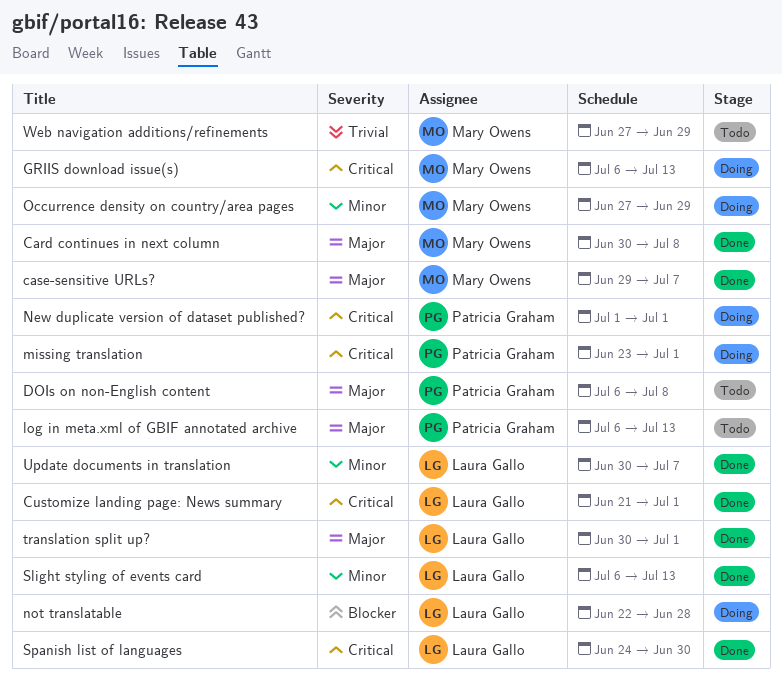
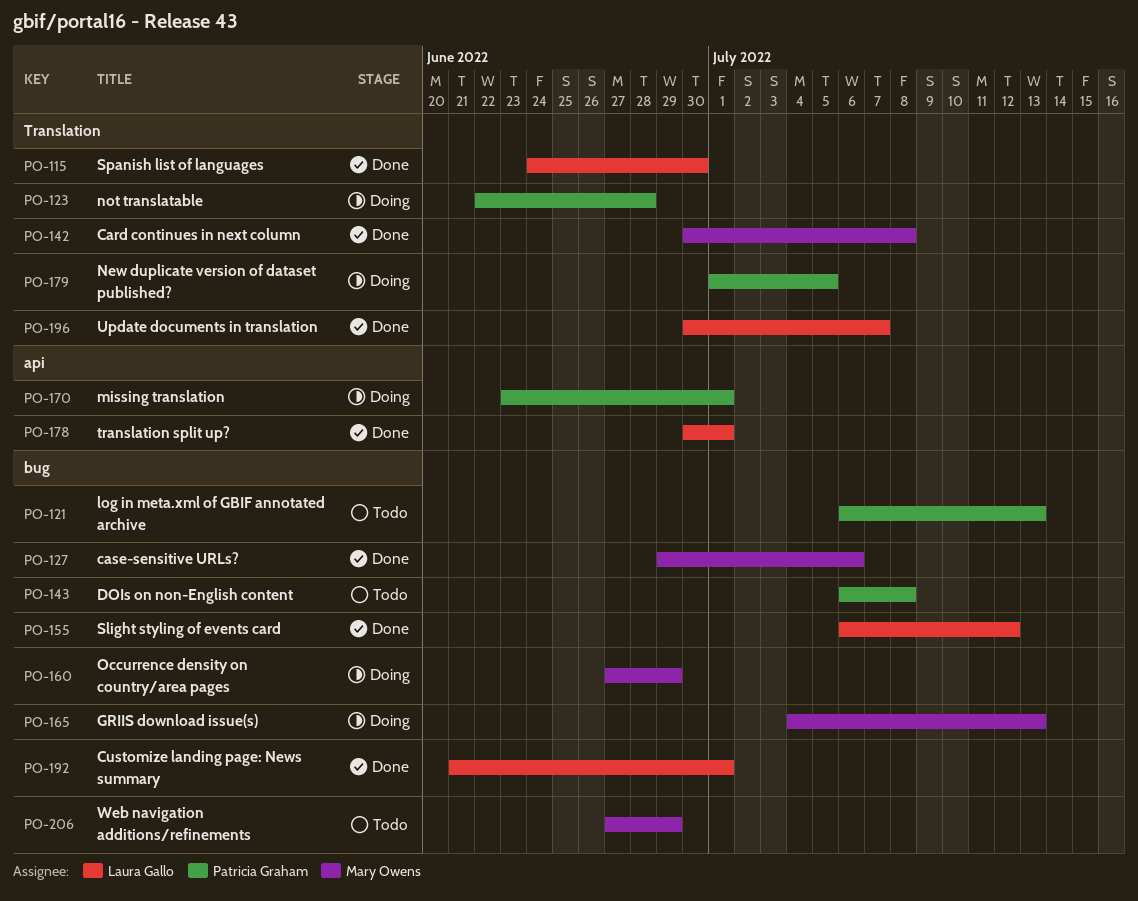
case-sensitive URLs?, due: Jul 7 -> Jul 6
GRIIS download issue(s), start: Jul 6 -> Jul 4
New duplicate version of dataset published?, due: Jul 1 -> Jul 5
not translatable, owner: Laura Gallo -> Patricia Graham
Slight styling of events card, due: Jul 13 -> Jul 12

